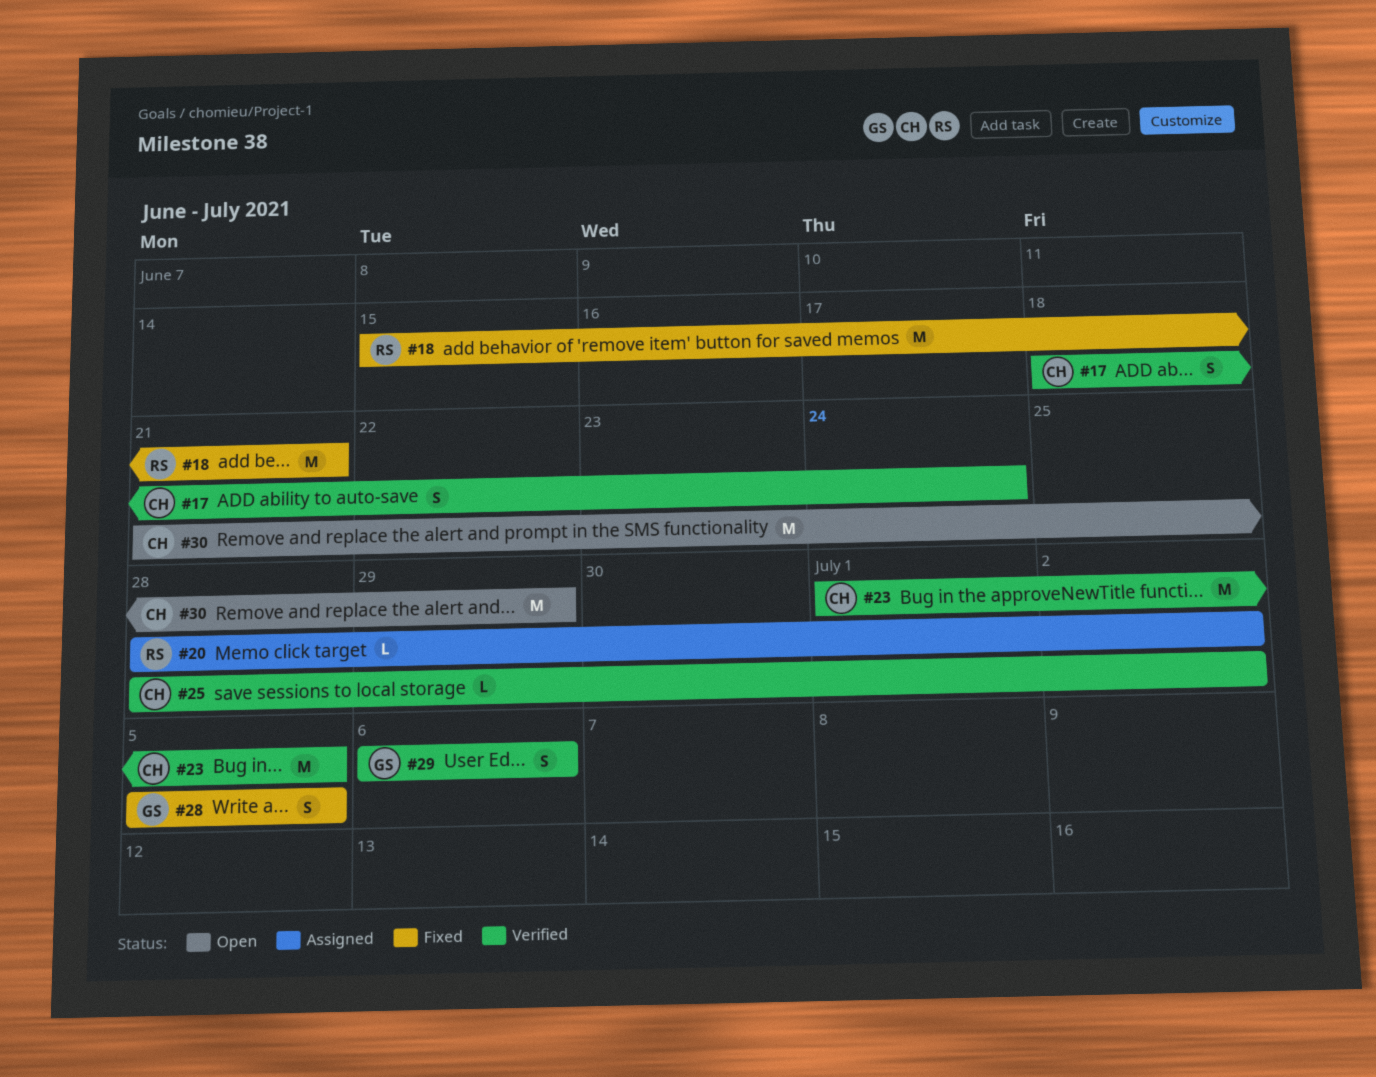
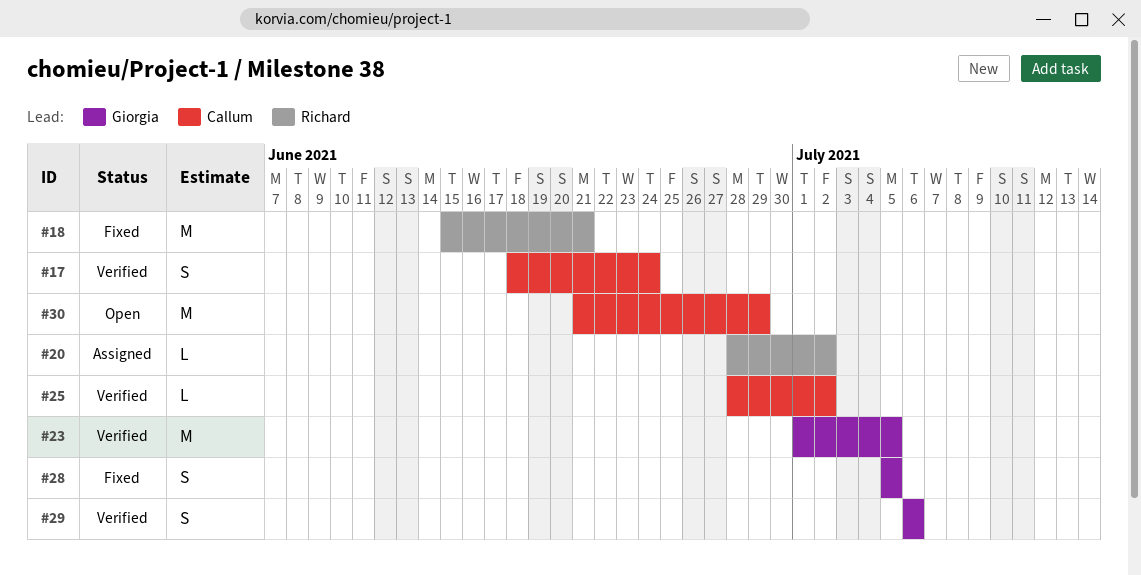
#23, owner: Callum -> Giorgia

